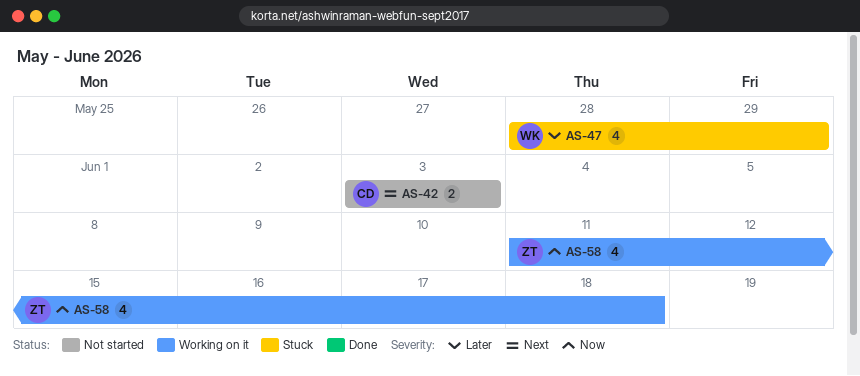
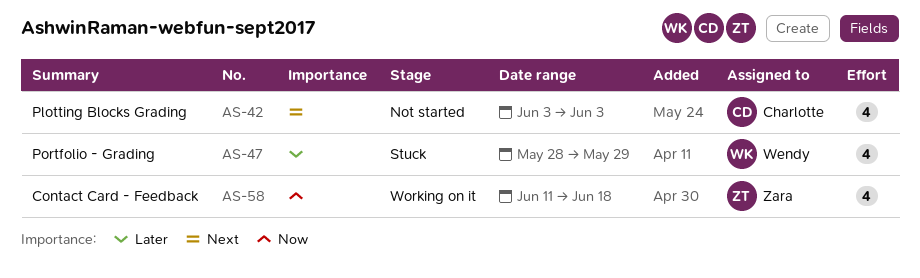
AS-42, estimate: 2 -> 4

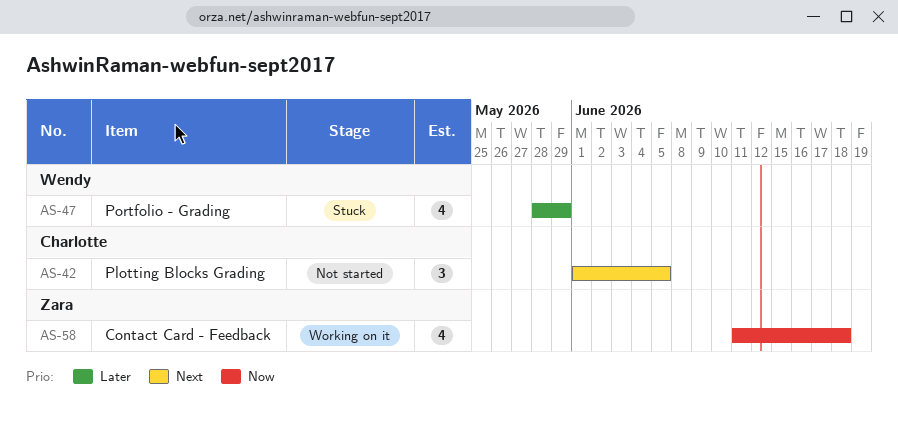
AS-42, estimate: 4 -> 3
AS-42, start: Jun 3 -> Jun 1
AS-42, due: Jun 3 -> Jun 5

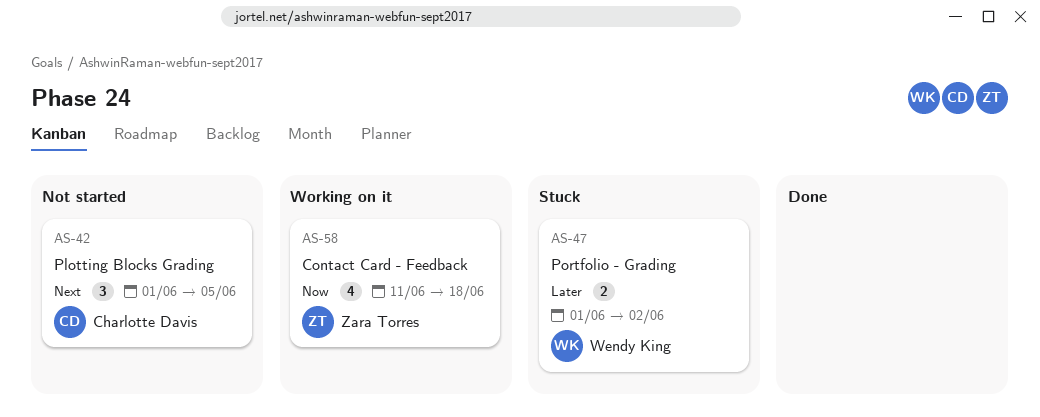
AS-47, estimate: 4 -> 2
AS-47, start: May 28 -> Jun 1
AS-47, due: May 29 -> Jun 2

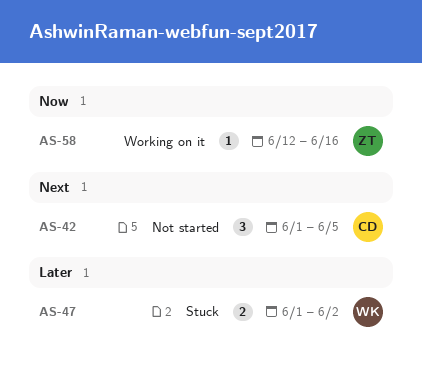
AS-58, estimate: 4 -> 1
AS-58, start: Jun 11 -> Jun 12
AS-58, due: Jun 18 -> Jun 16

